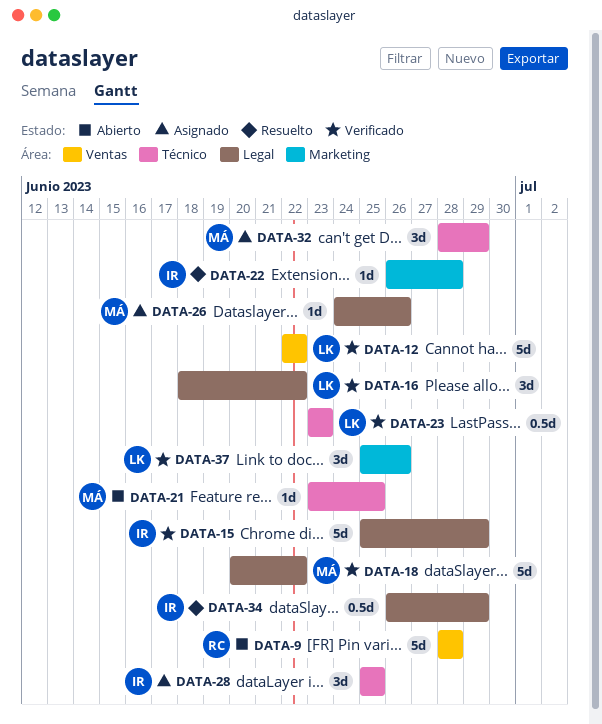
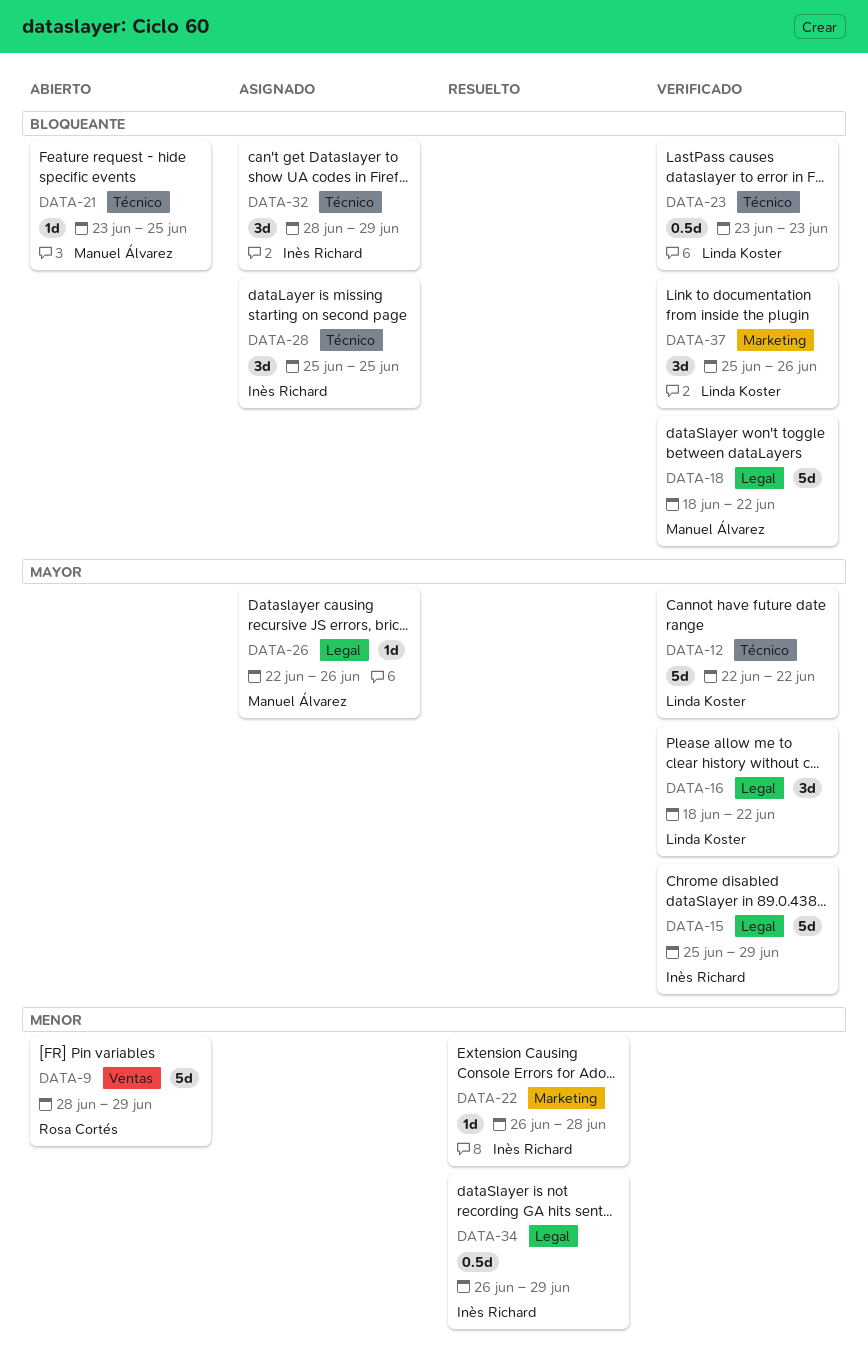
DATA-9, due: Jun 28 -> Jun 29
DATA-12, label: Ventas -> Técnico
DATA-18, start: Jun 20 -> Jun 18
DATA-26, start: Jun 24 -> Jun 22
DATA-32, owner: Manuel Álvarez -> Inès Richard

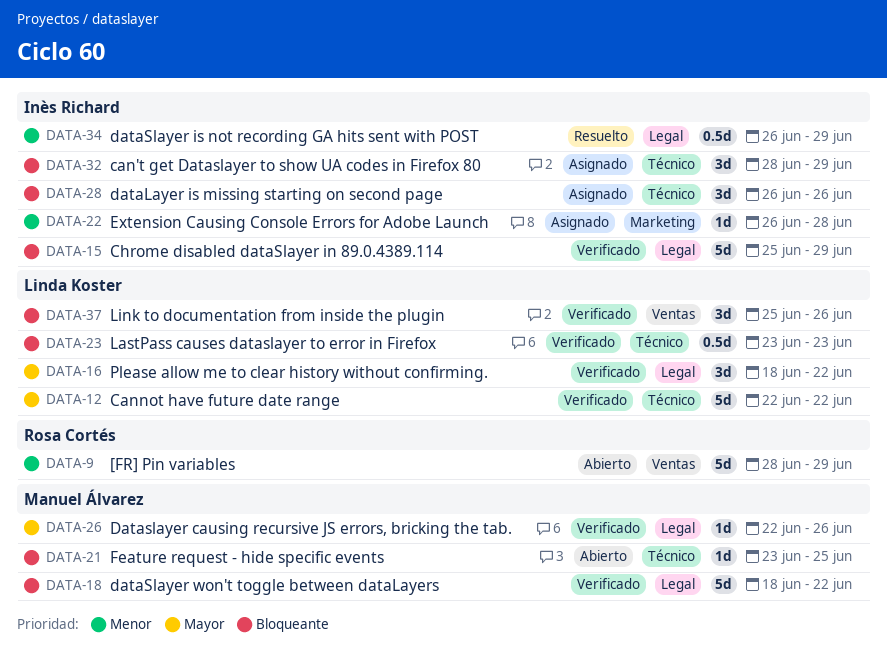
DATA-15, priority: Mayor -> Bloqueante
DATA-22, status: Resuelto -> Asignado
DATA-26, status: Asignado -> Verificado
DATA-28, start: Jun 25 -> Jun 26
DATA-28, due: Jun 25 -> Jun 26
DATA-37, label: Marketing -> Ventas

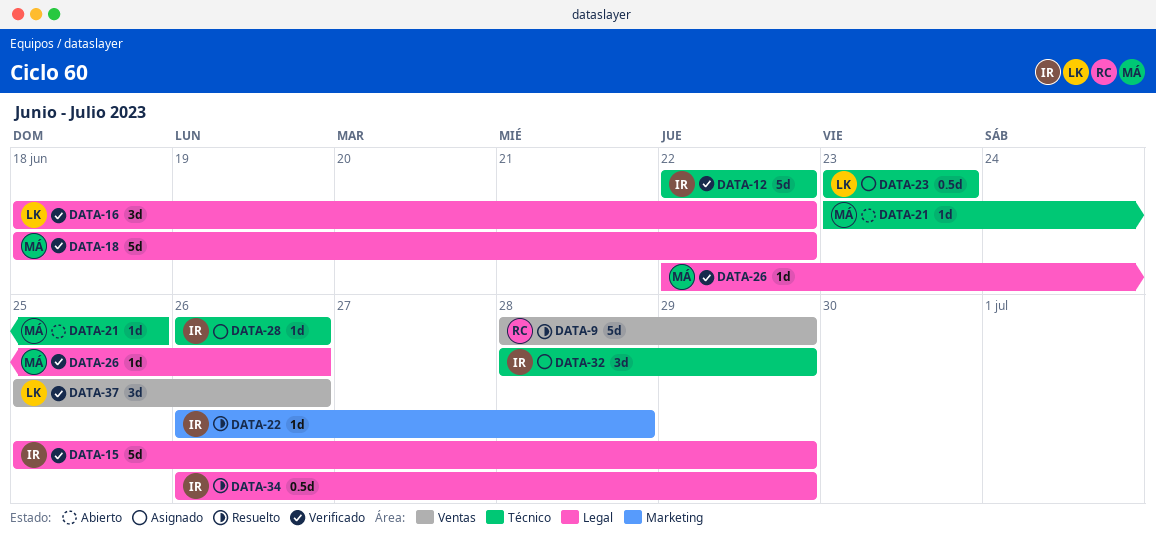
DATA-9, status: Abierto -> Resuelto
DATA-12, owner: Linda Koster -> Inès Richard
DATA-22, status: Asignado -> Resuelto
DATA-23, status: Verificado -> Asignado
DATA-28, estimate: 3d -> 1d

